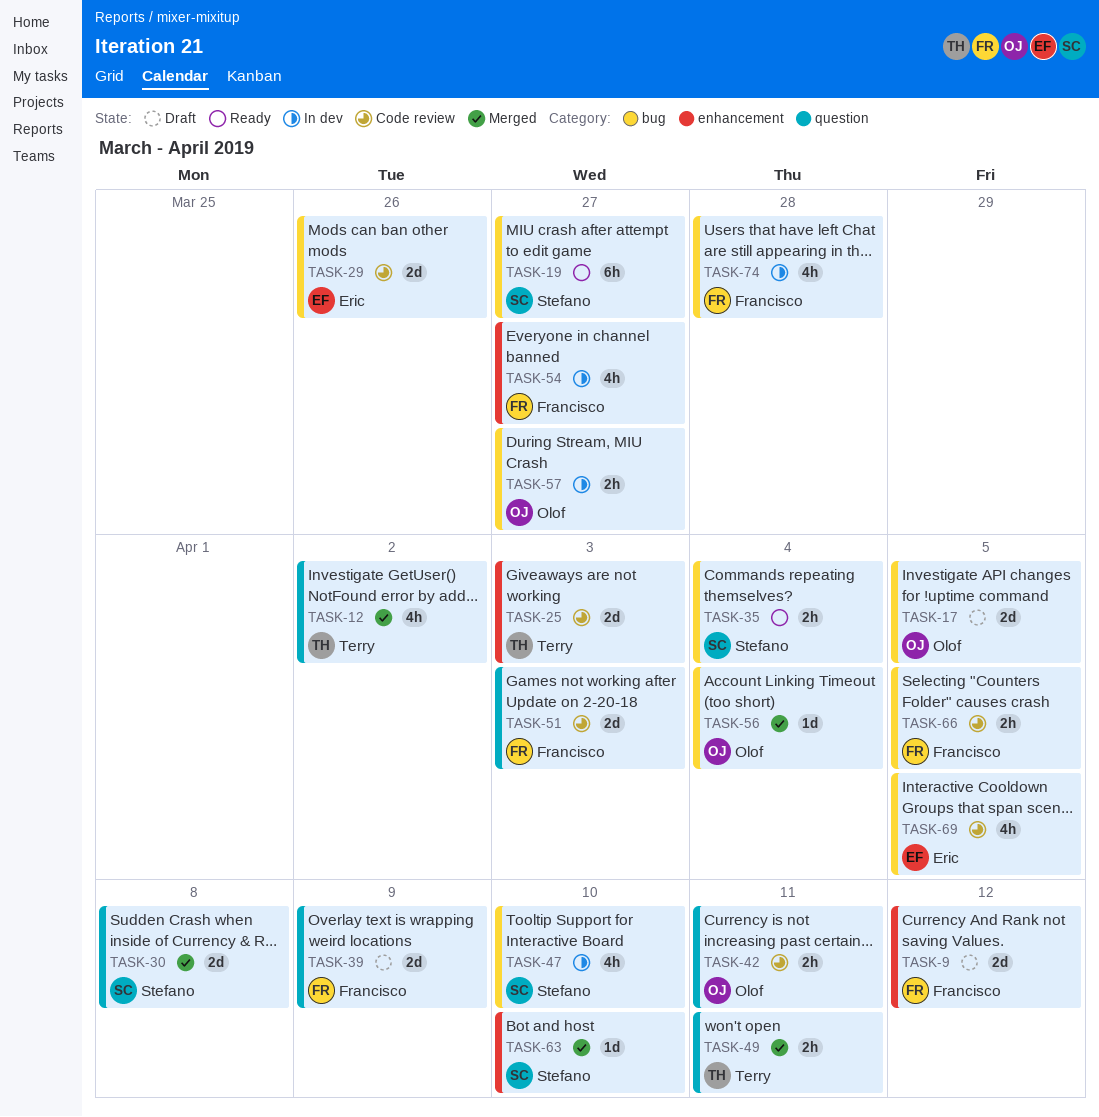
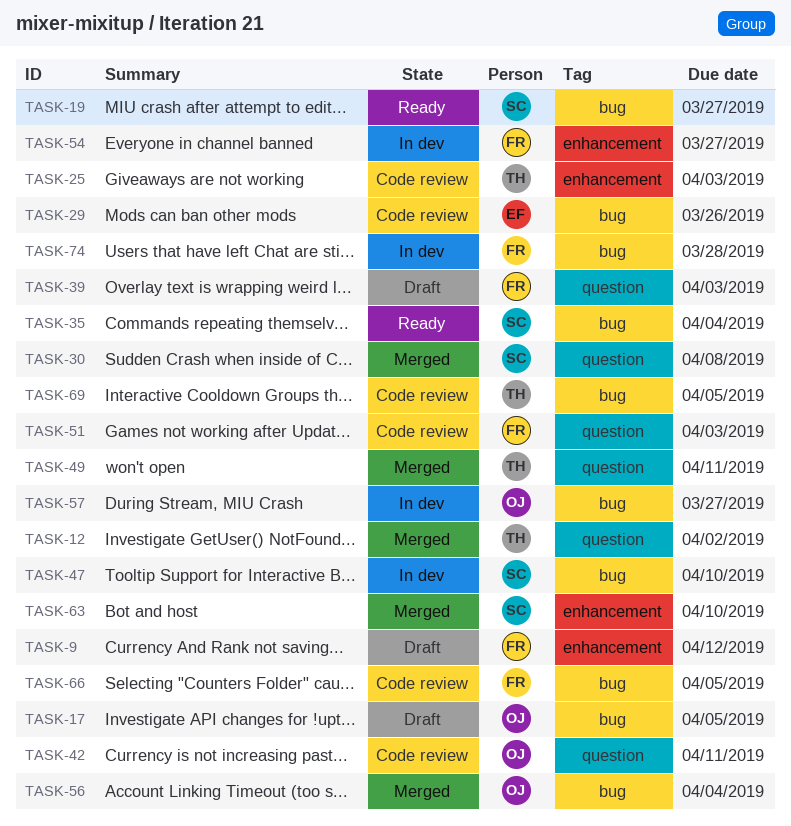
TASK-39, due: Apr 9 -> Apr 3
TASK-69, owner: Eric -> Terry

